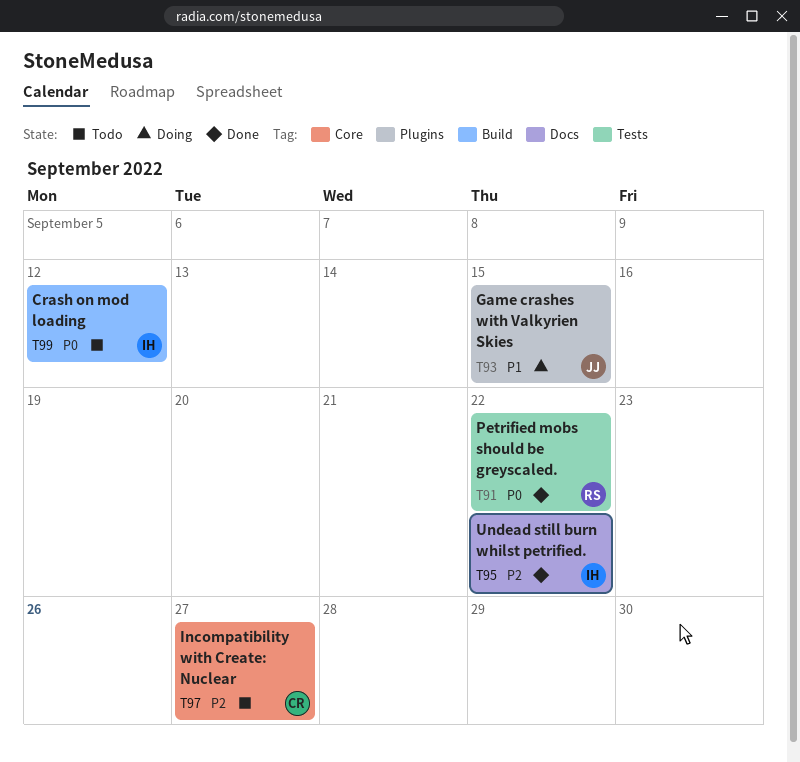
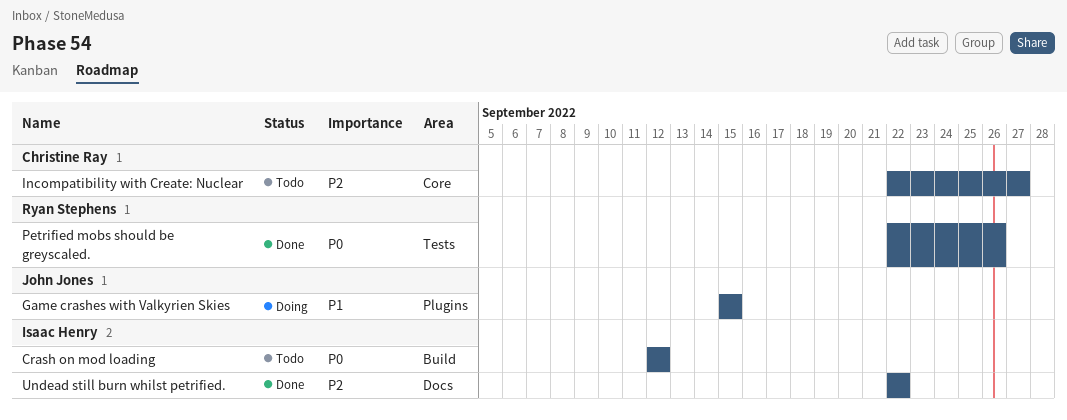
Petrified mobs should be greyscaled., due: Sep 22 -> Sep 26

